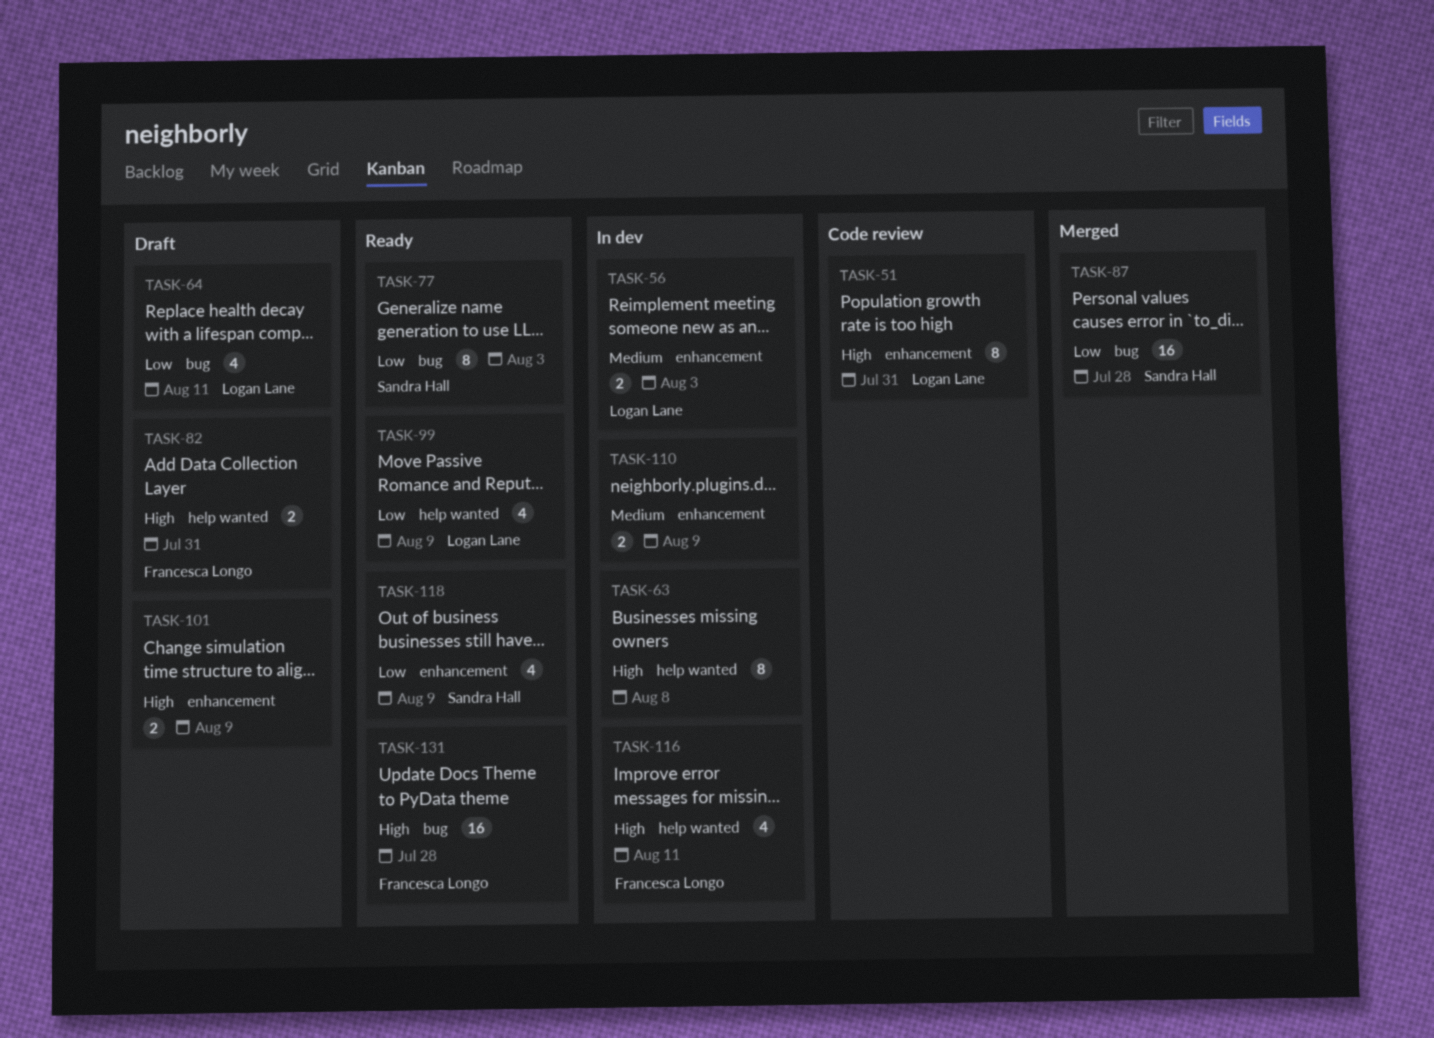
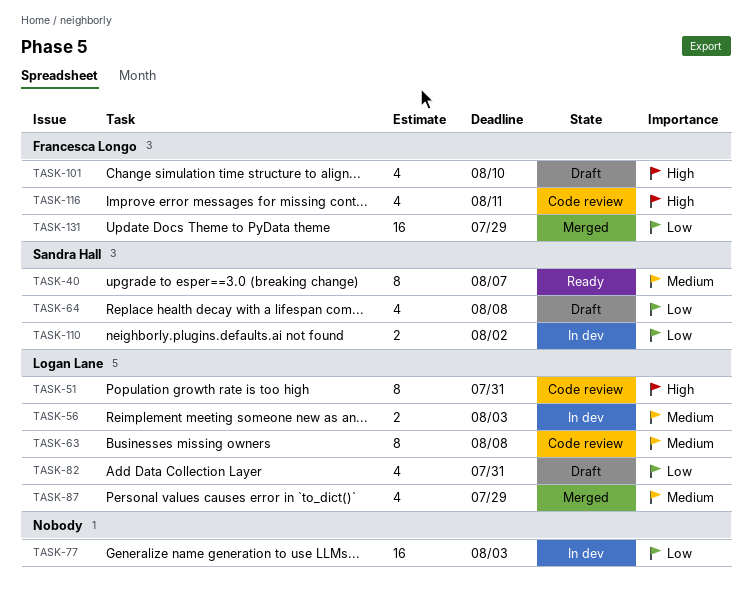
TASK-40: none -> present
TASK-63, status: In dev -> Code review
TASK-63, owner: none -> Logan Lane
TASK-63, priority: High -> Medium
TASK-64, owner: Logan Lane -> Sandra Hall
TASK-64, due: Aug 11 -> Aug 8
TASK-77, status: Ready -> In dev
TASK-77, owner: Sandra Hall -> none
TASK-77, estimate: 8 -> 16
TASK-82, owner: Francesca Longo -> Logan Lane
TASK-82, priority: High -> Low
TASK-82, estimate: 2 -> 4
TASK-87, owner: Sandra Hall -> Logan Lane
TASK-87, priority: Low -> Medium
TASK-87, estimate: 16 -> 4
TASK-87, due: Jul 28 -> Jul 29
TASK-99: present -> none
TASK-101, owner: none -> Francesca Longo
TASK-101, estimate: 2 -> 4
TASK-101, due: Aug 9 -> Aug 10
TASK-110, owner: none -> Sandra Hall
TASK-110, priority: Medium -> Low
TASK-110, due: Aug 9 -> Aug 2
TASK-116, status: In dev -> Code review
TASK-118: present -> none
TASK-131, status: Ready -> Merged
TASK-131, priority: High -> Low
TASK-131, due: Jul 28 -> Jul 29

